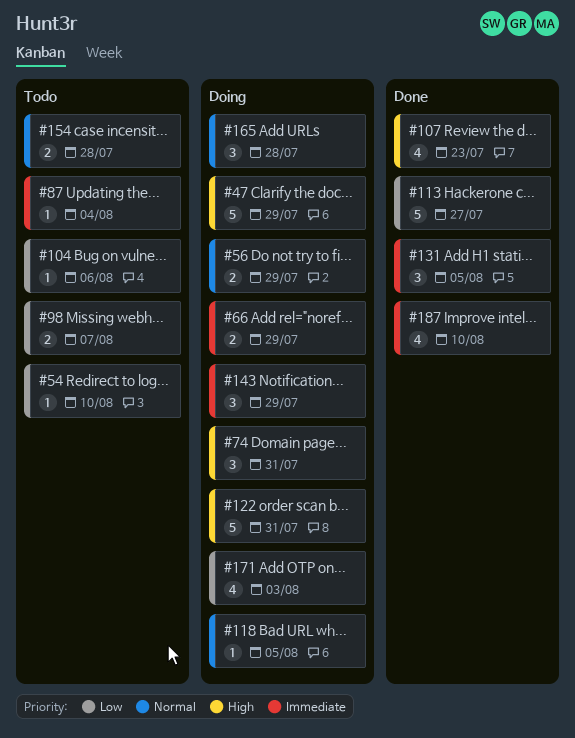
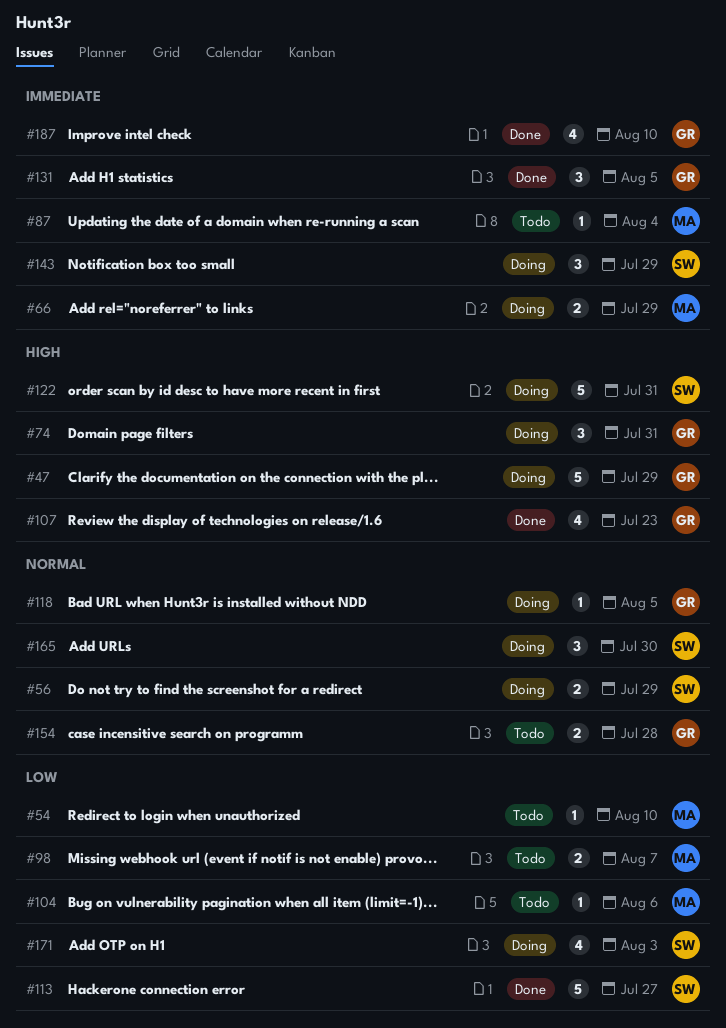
#165, due: Jul 28 -> Jul 30

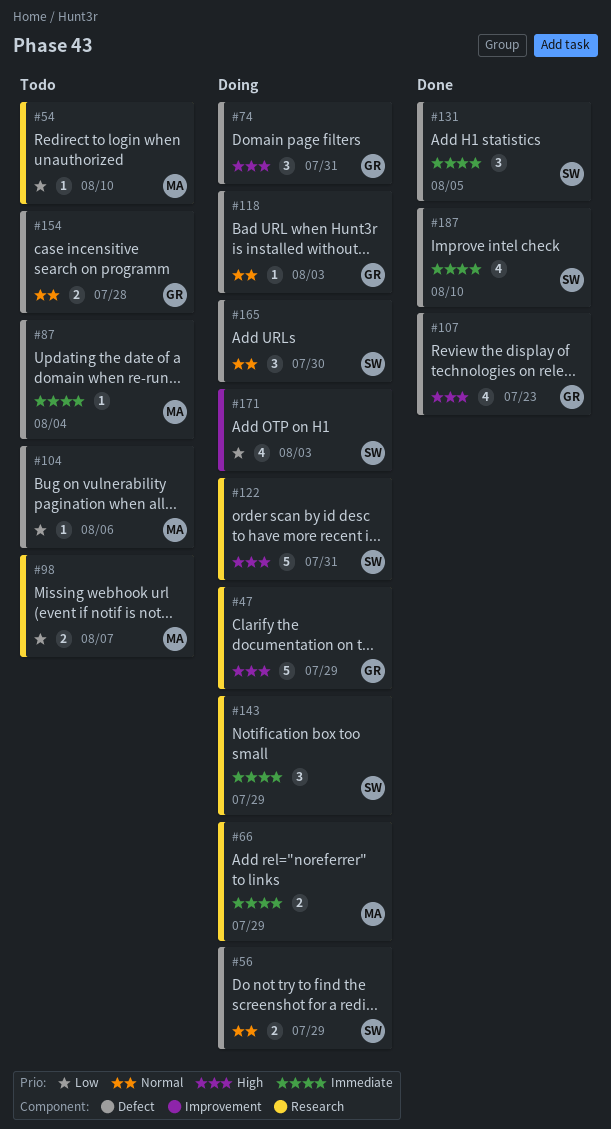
#113: present -> none
#118, due: Aug 5 -> Aug 3
#131, owner: GR -> SW
#187, owner: GR -> SW

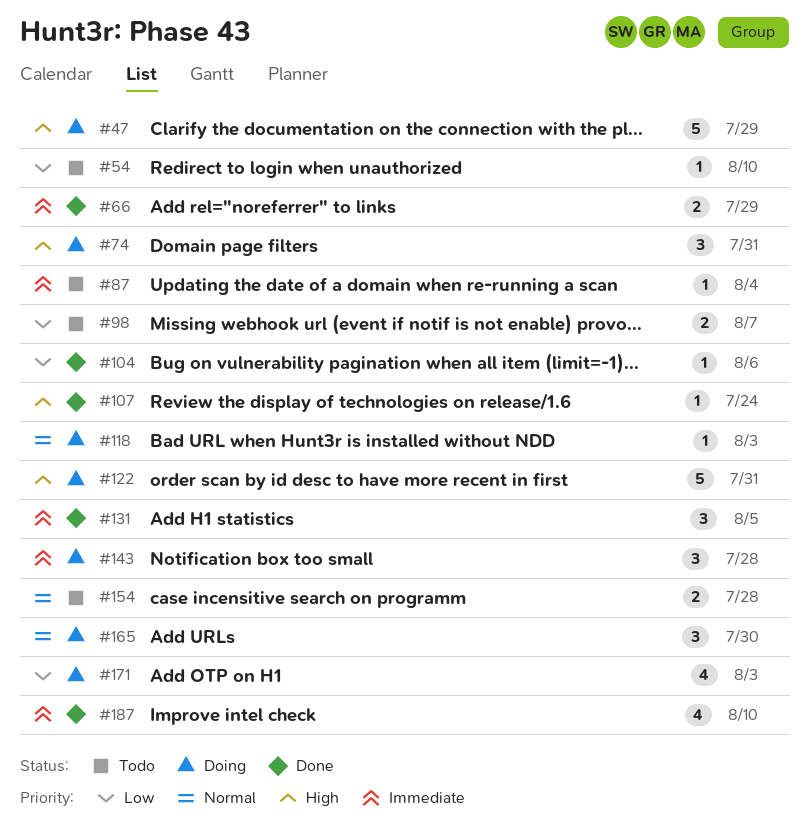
#56: present -> none
#66, status: Doing -> Done
#104, status: Todo -> Done
#107, estimate: 4 -> 1
#107, due: Jul 23 -> Jul 24
#143, due: Jul 29 -> Jul 28

